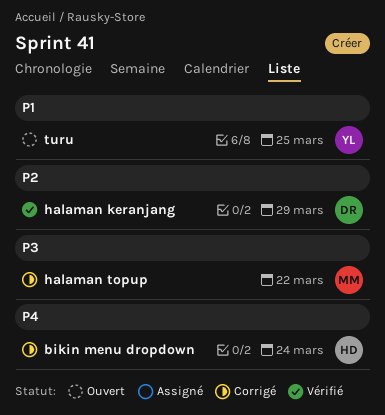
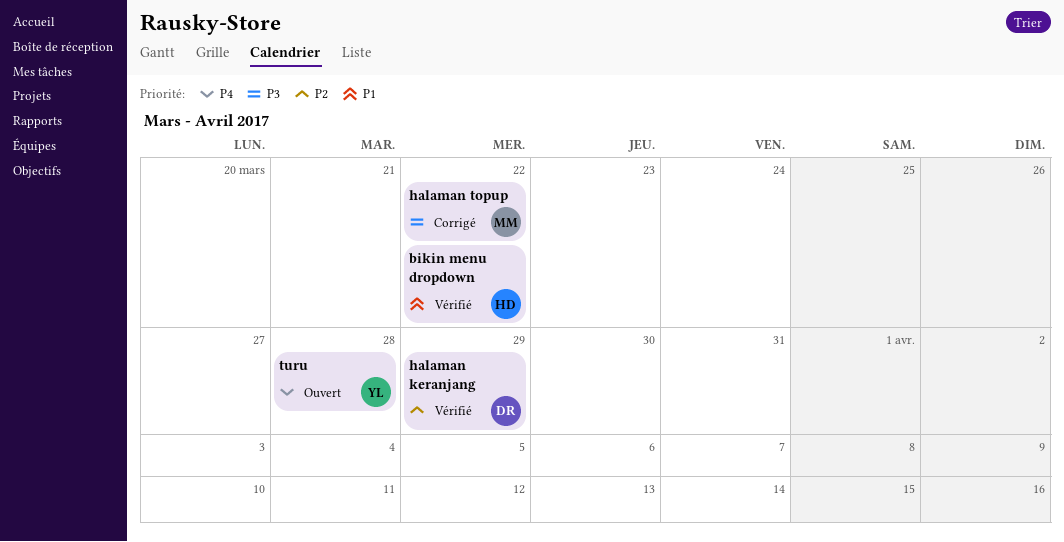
bikin menu dropdown, status: Corrigé -> Vérifié
bikin menu dropdown, priority: P4 -> P1
bikin menu dropdown, due: Mar 24 -> Mar 22
turu, priority: P1 -> P4
turu, due: Mar 25 -> Mar 28

